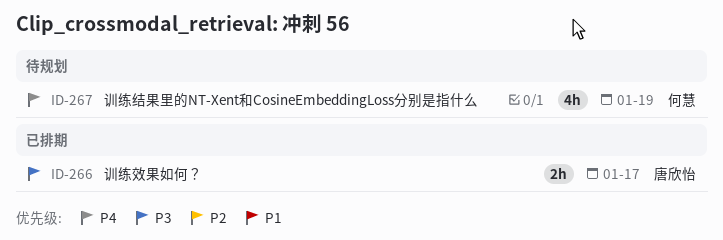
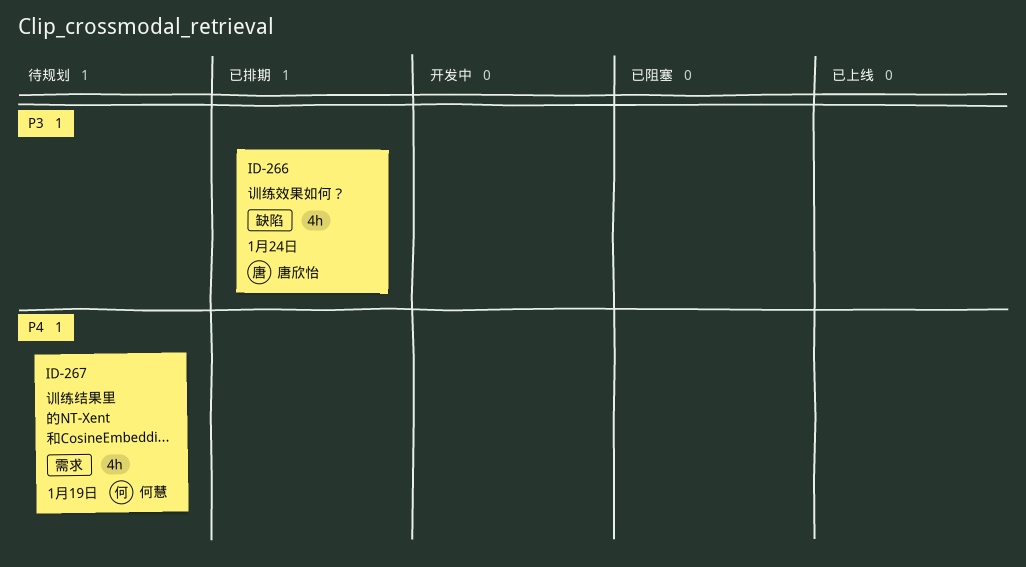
ID-266, estimate: 2h -> 4h
ID-266, due: Jan 17 -> Jan 24

